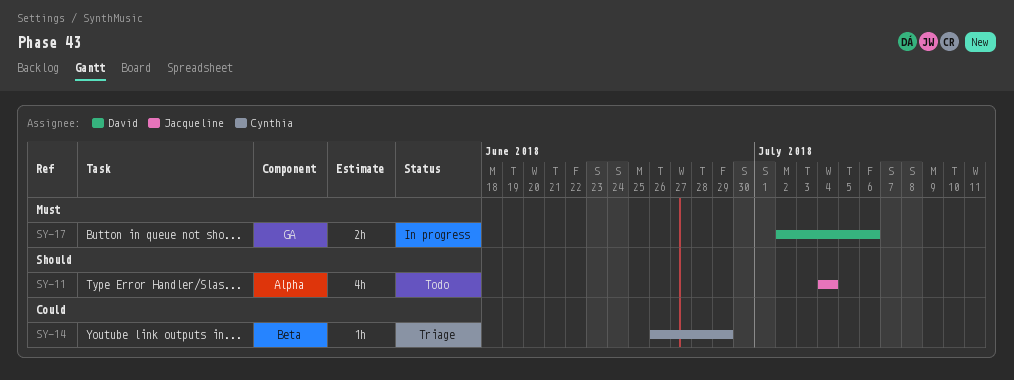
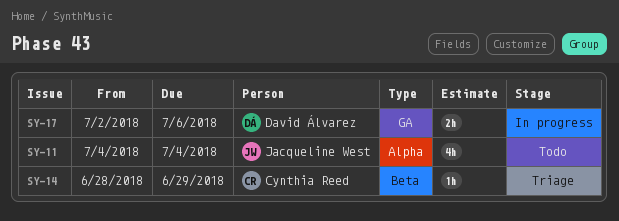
SY-14, start: Jun 26 -> Jun 28

